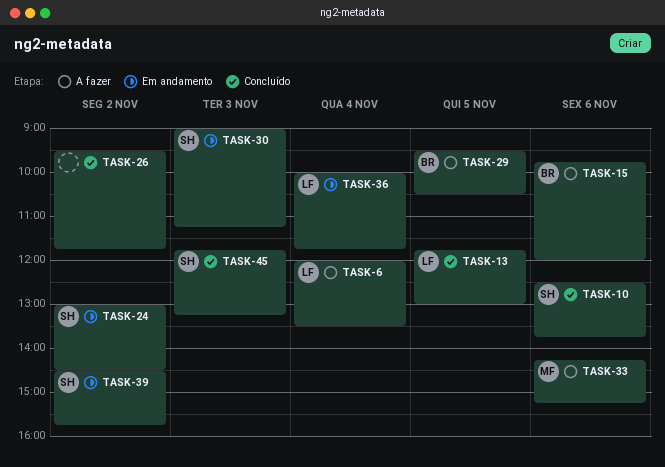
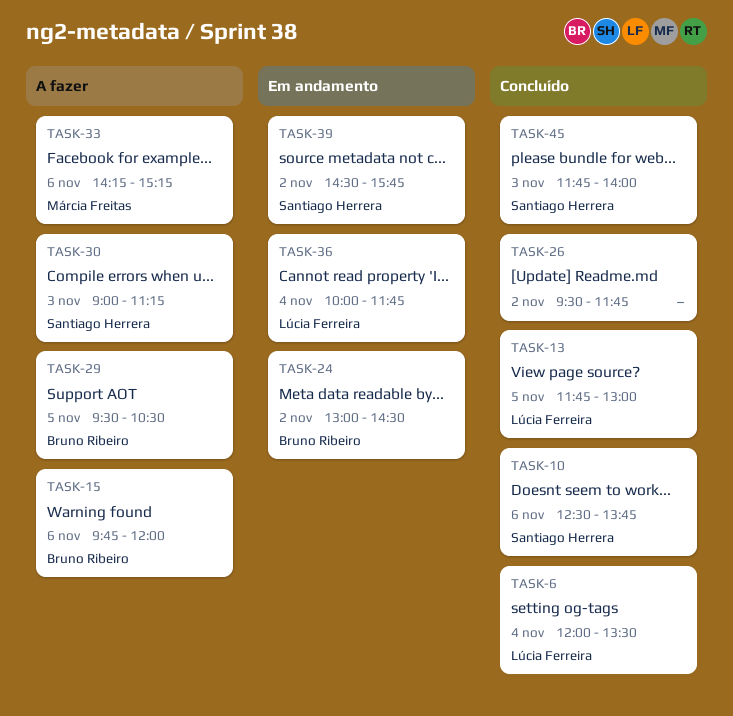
TASK-6, status: A fazer -> Concluído
TASK-24, owner: Santiago Herrera -> Bruno Ribeiro
TASK-30, status: Em andamento -> A fazer
TASK-45, ends: 13:15 -> 14:00

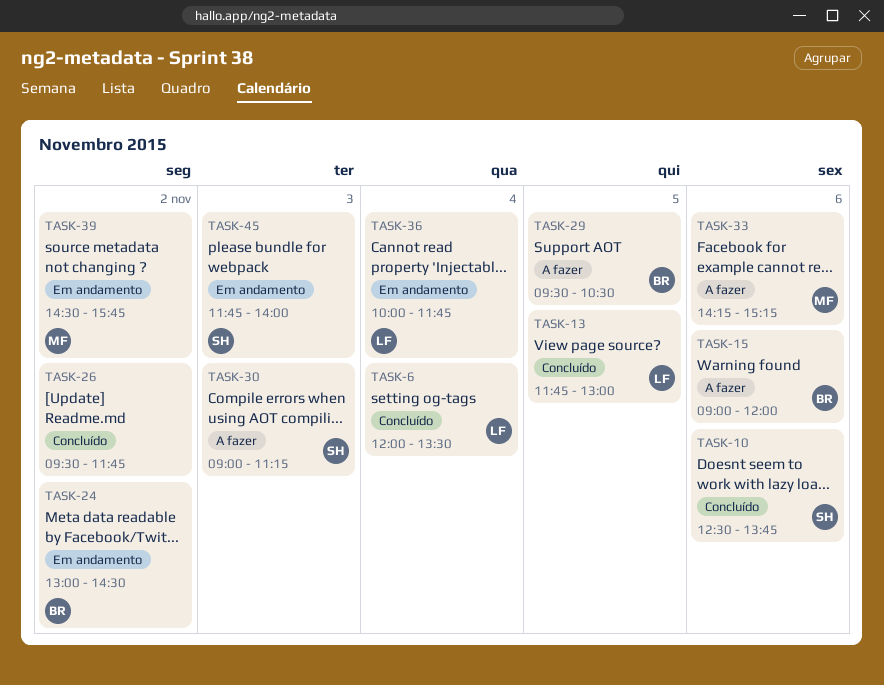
TASK-15, begins: 09:45 -> 09:00
TASK-39, owner: Santiago Herrera -> Márcia Freitas
TASK-45, status: Concluído -> Em andamento

